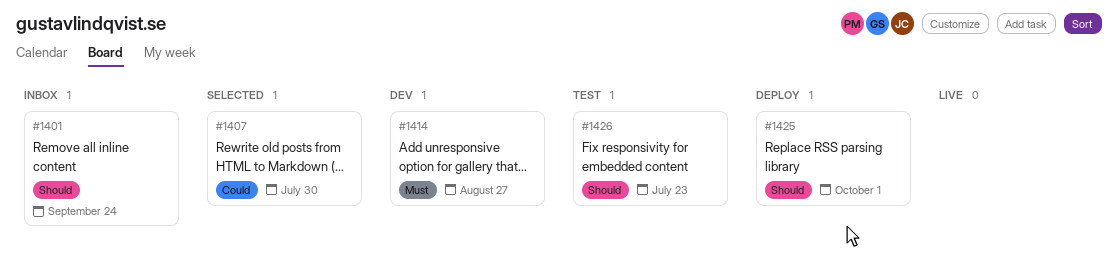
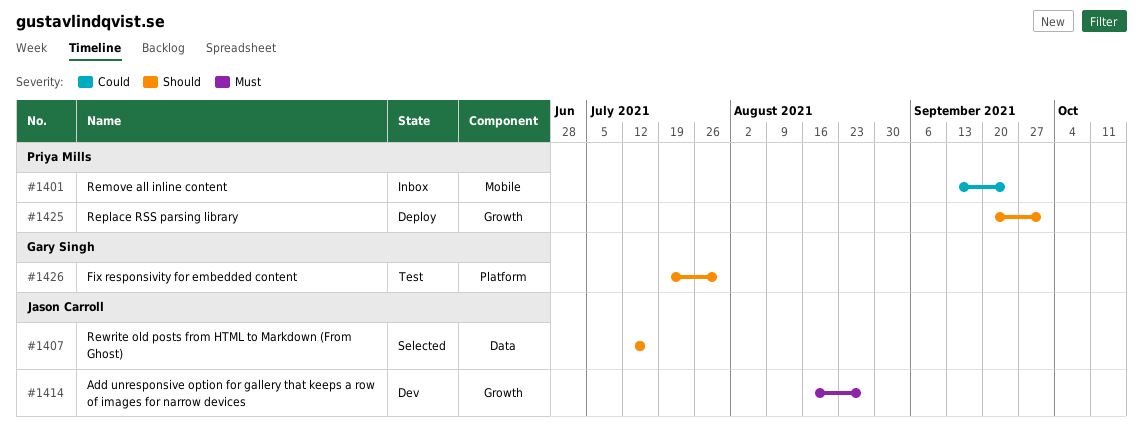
#1401, priority: Should -> Could
#1407, priority: Could -> Should
#1407, due: Jul 30 -> Jul 16
#1426, due: Jul 23 -> Jul 30

